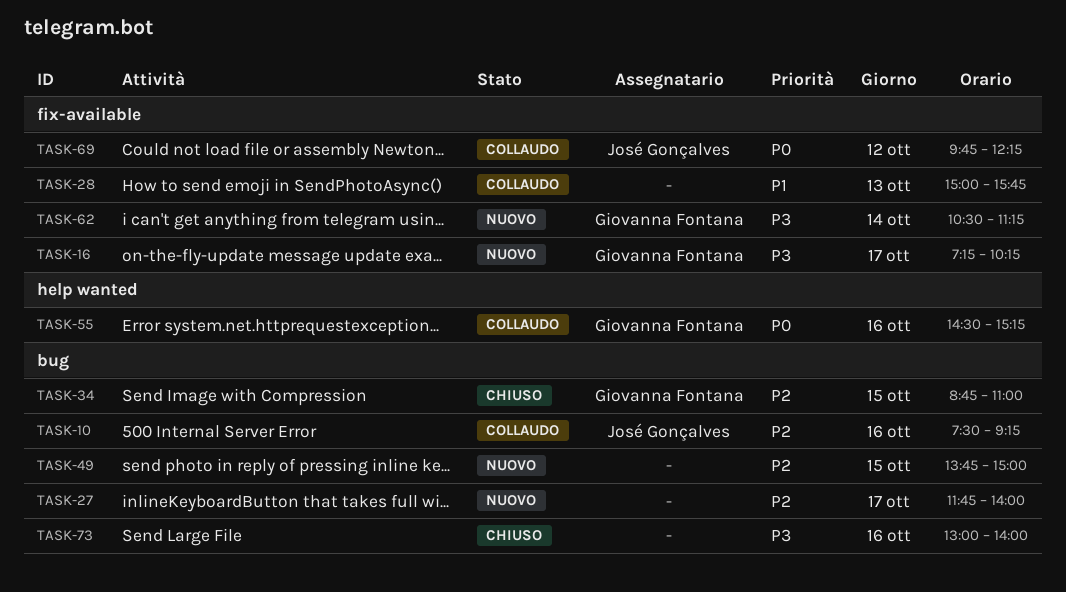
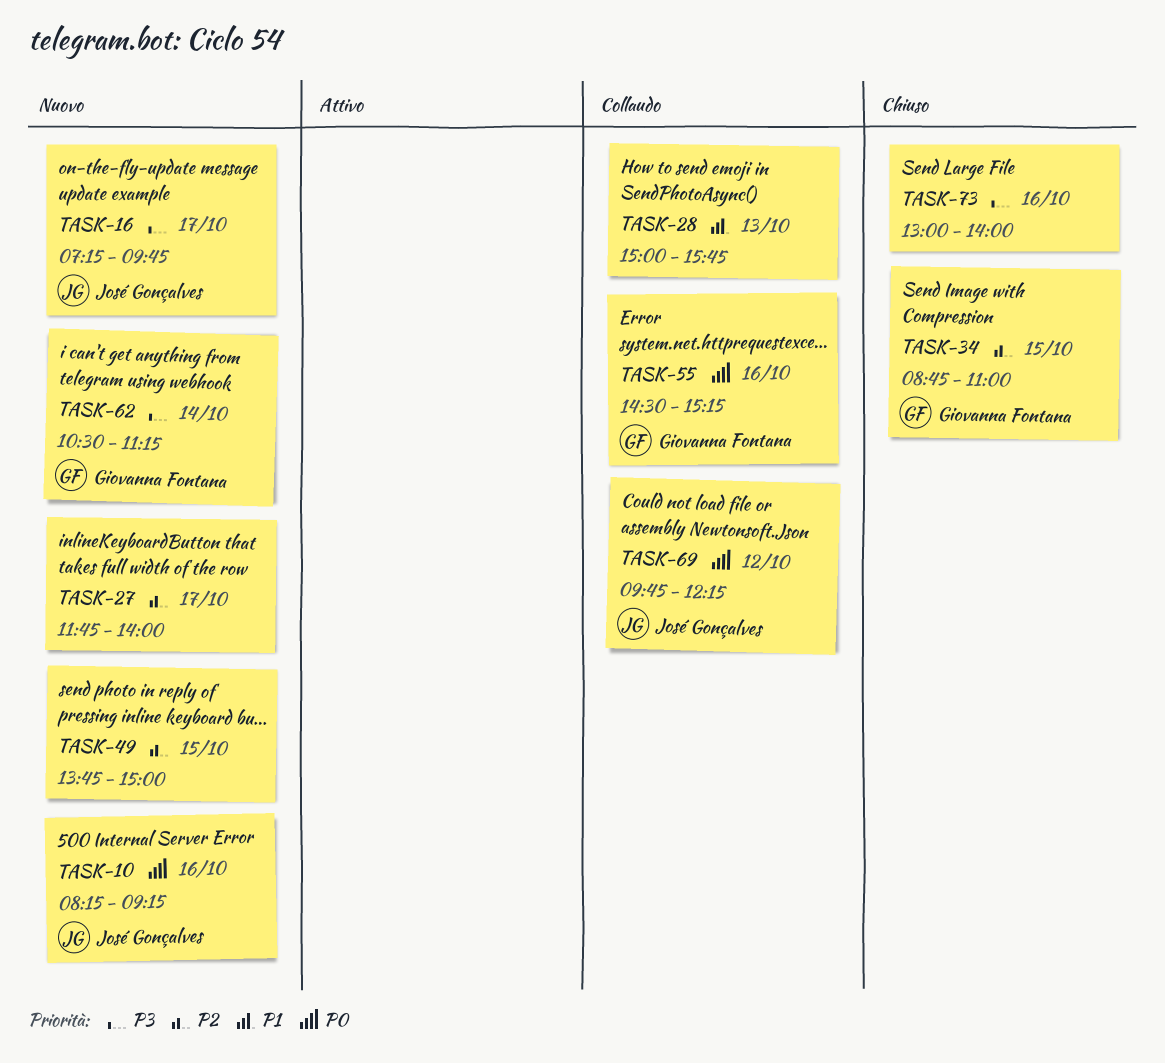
TASK-10, status: Collaudo -> Nuovo
TASK-10, priority: P2 -> P0
TASK-10, begins: 07:30 -> 08:15
TASK-16, owner: Giovanna Fontana -> José Gonçalves
TASK-16, ends: 10:15 -> 09:45

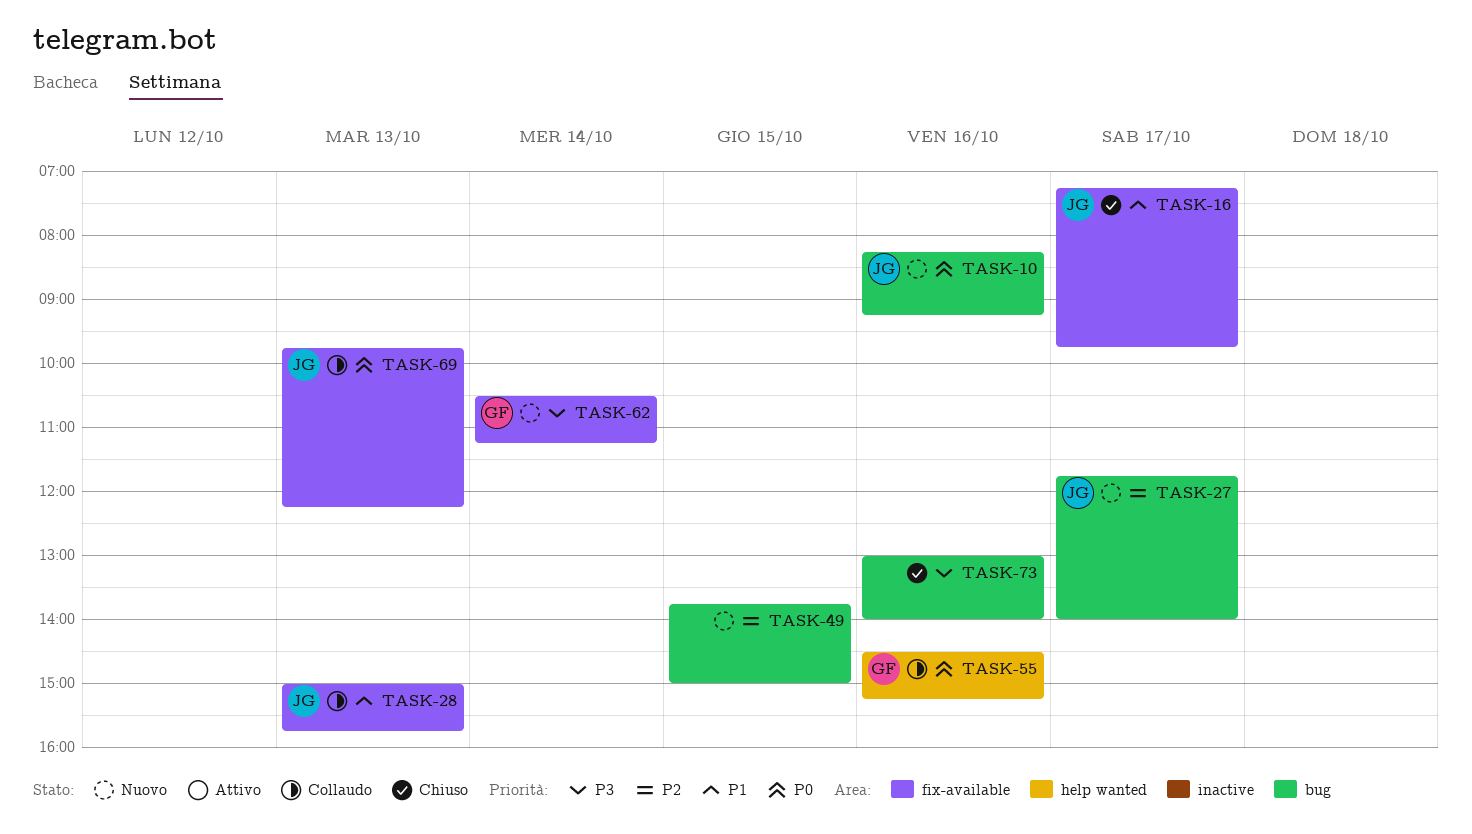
TASK-16, status: Nuovo -> Chiuso
TASK-16, priority: P3 -> P1
TASK-27, owner: none -> José Gonçalves
TASK-28, owner: none -> José Gonçalves
TASK-34: present -> none
TASK-69, day: Oct 12 -> Oct 13

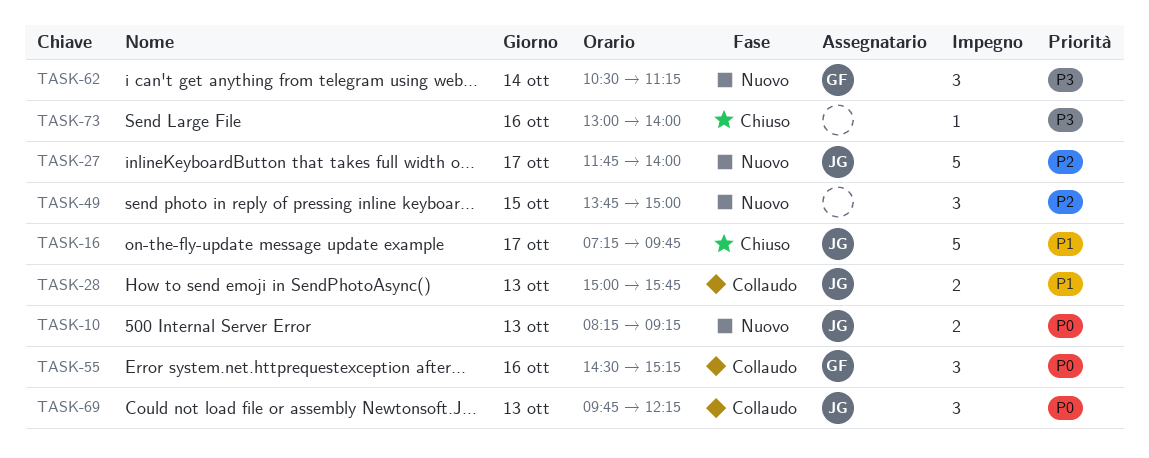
TASK-10, day: Oct 16 -> Oct 13

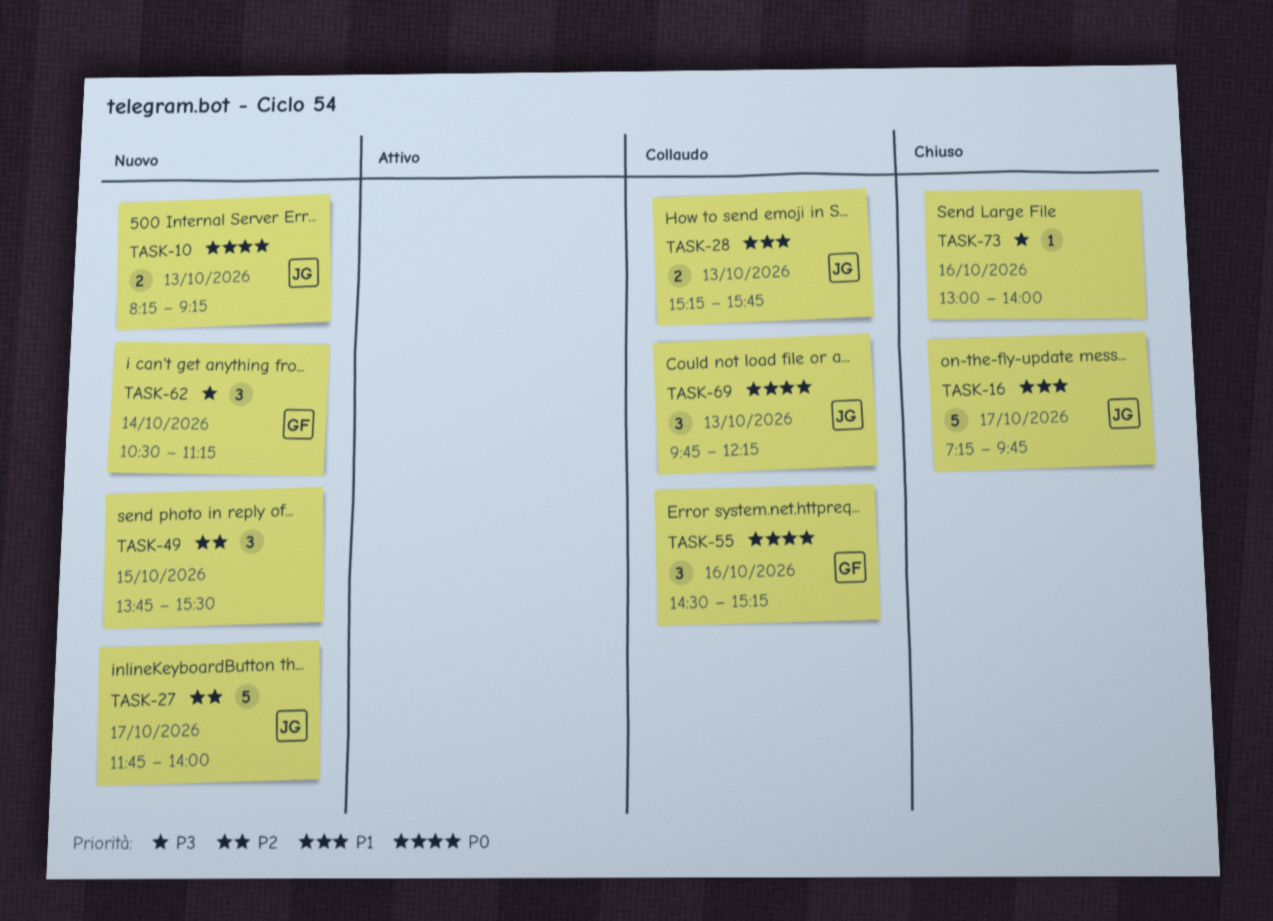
TASK-28, begins: 15:00 -> 15:15
TASK-49, ends: 15:00 -> 15:30

